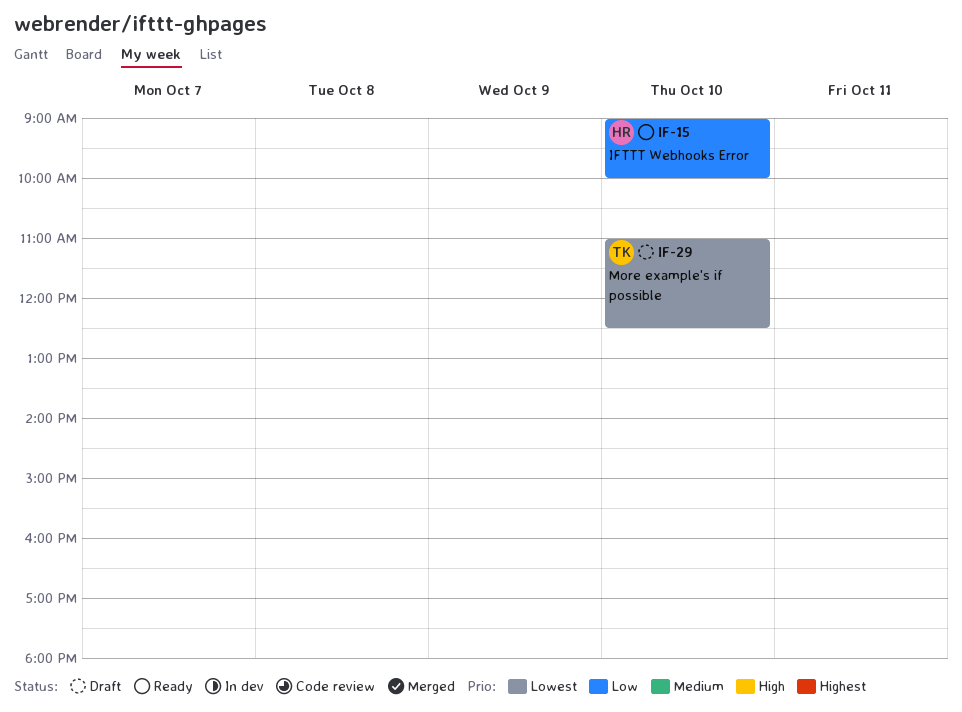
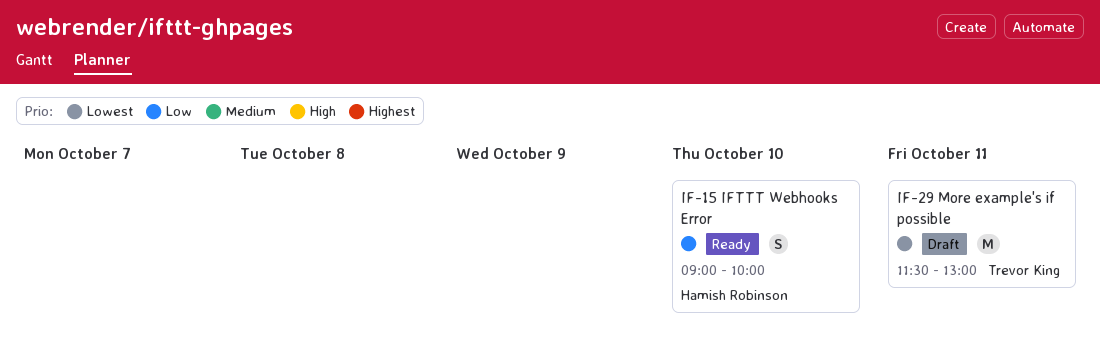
IF-29, day: Oct 10 -> Oct 11
IF-29, begins: 11:00 -> 11:30
IF-29, ends: 12:30 -> 13:00

